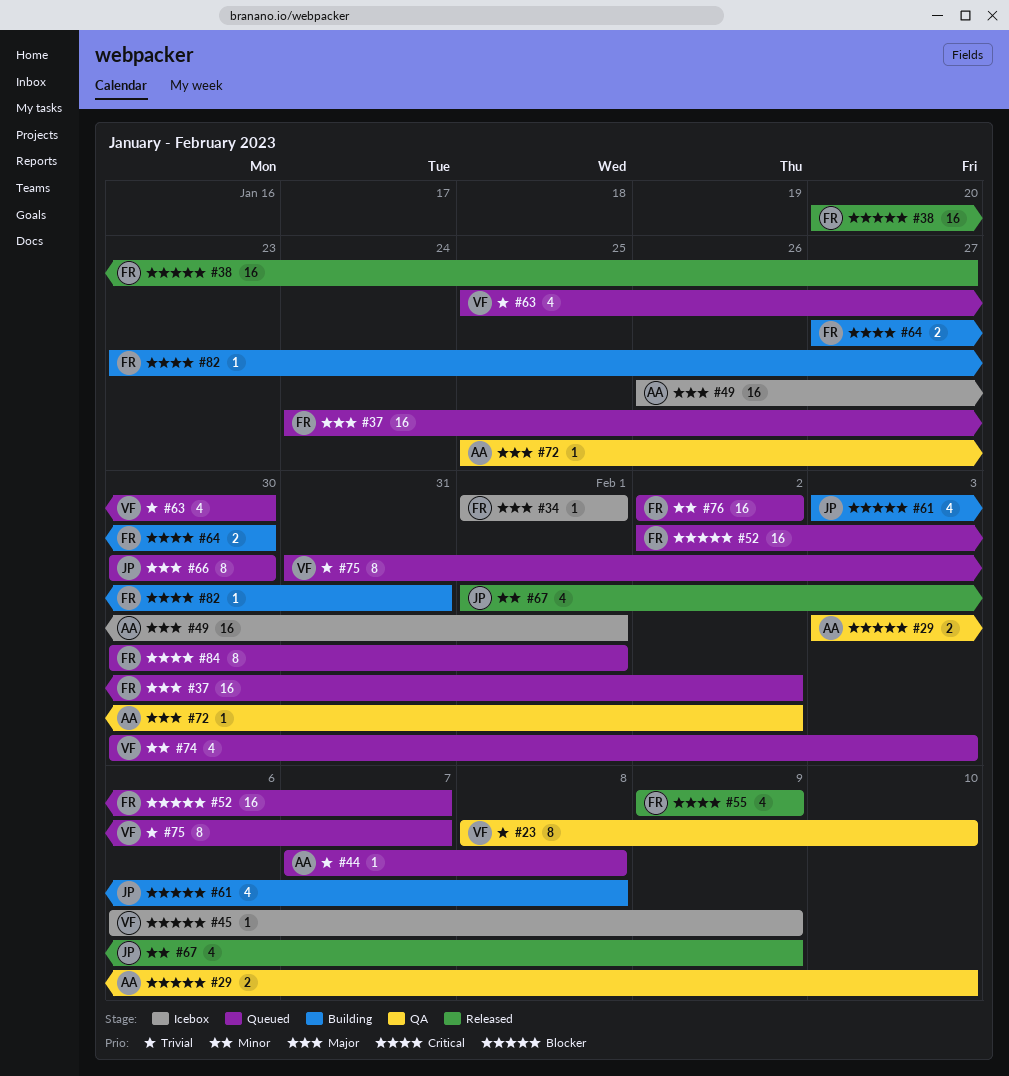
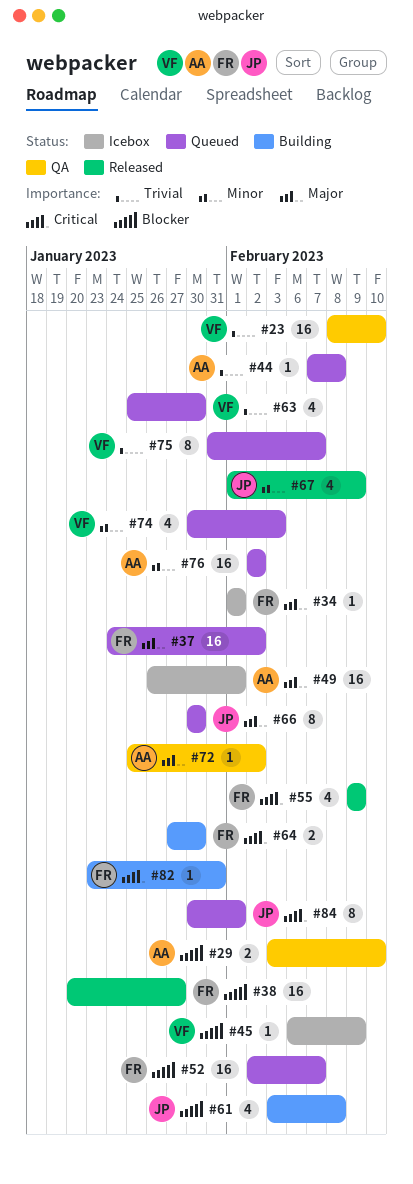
#23, estimate: 8 -> 16
#76, owner: FR -> AA
#84, owner: FR -> JP

